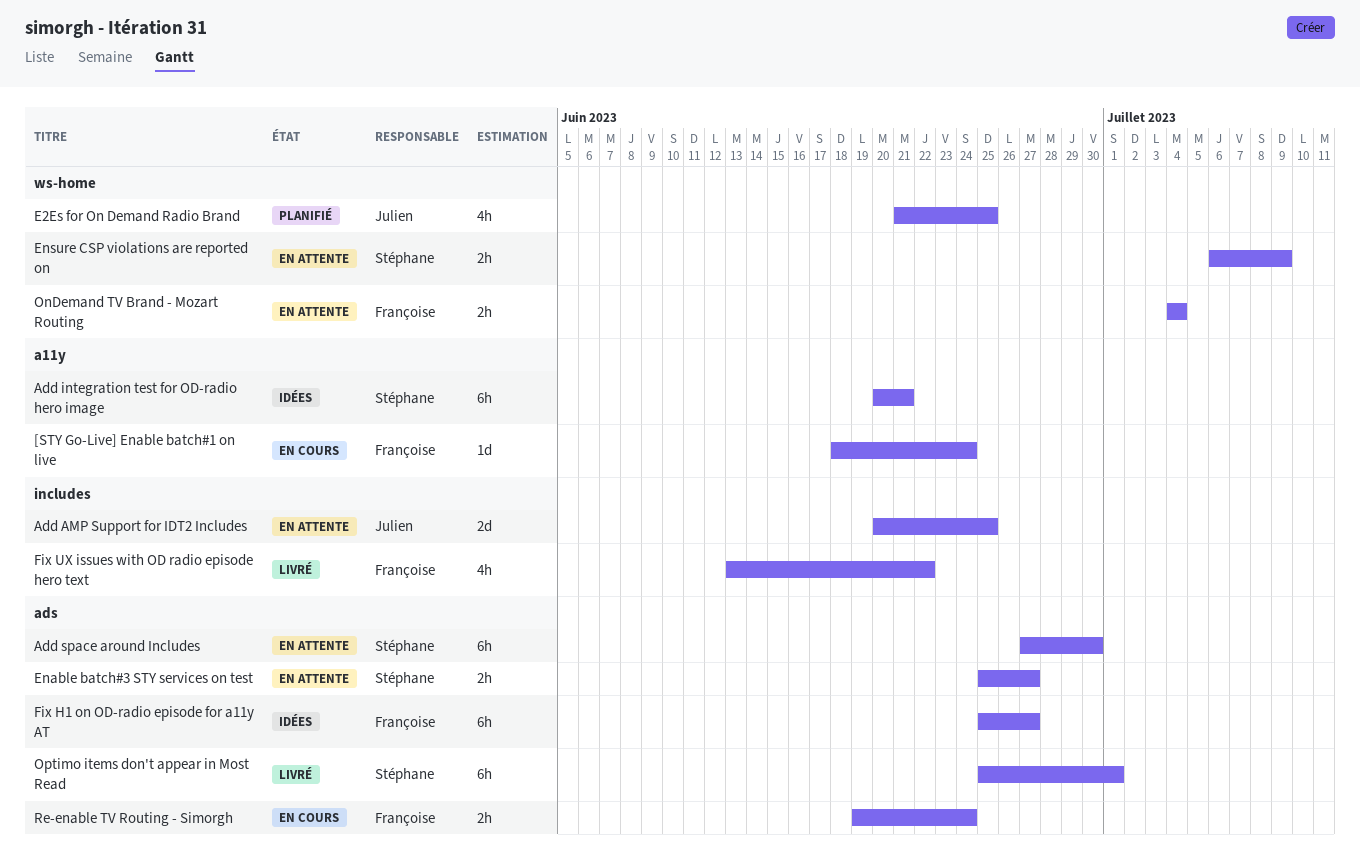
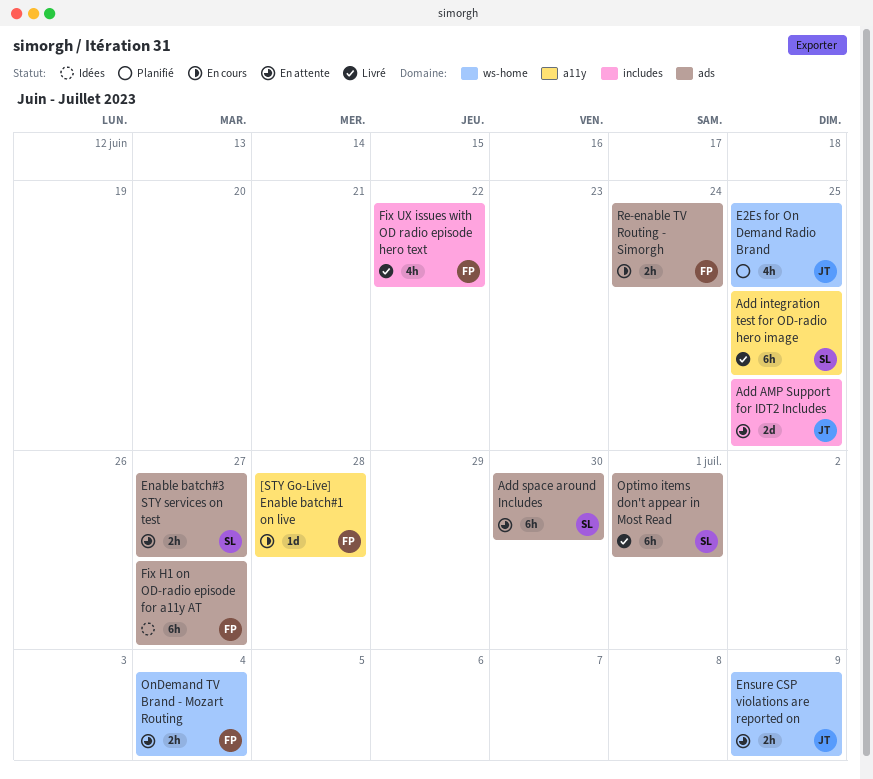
[STY Go-Live] Enable batch#1 on live, due: Jun 24 -> Jun 28
Add integration test for OD-radio hero image, status: Idées -> Livré
Add integration test for OD-radio hero image, due: Jun 21 -> Jun 25
Ensure CSP violations are reported on, owner: Stéphane -> Julien

